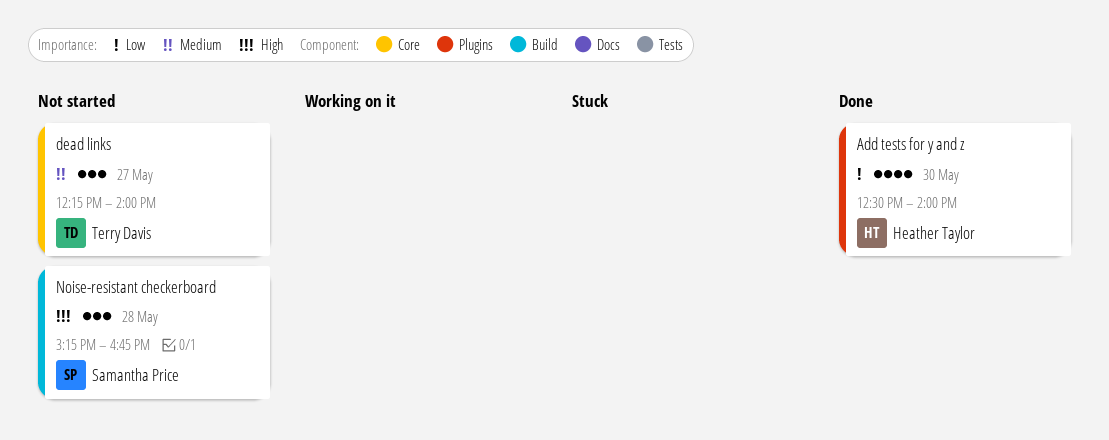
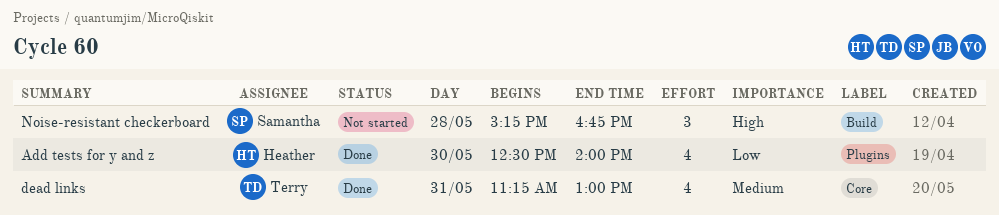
dead links, status: Not started -> Done
dead links, estimate: 3 -> 4
dead links, day: May 27 -> May 31
dead links, begins: 12:15 -> 11:15
dead links, ends: 14:00 -> 13:00

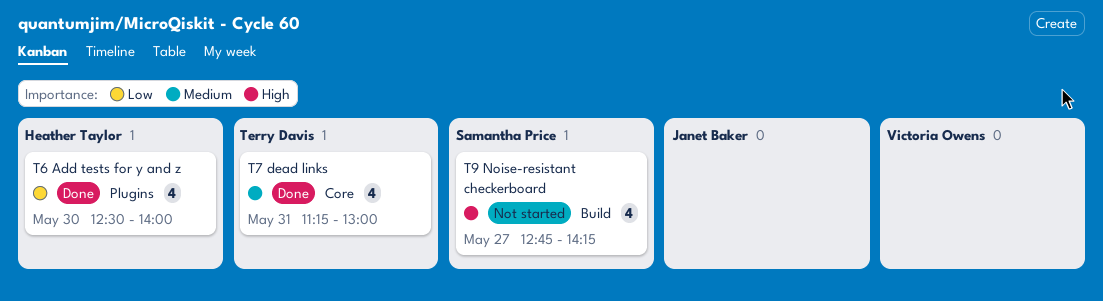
Noise-resistant checkerboard, estimate: 3 -> 4
Noise-resistant checkerboard, day: May 28 -> May 27
Noise-resistant checkerboard, begins: 15:15 -> 12:45
Noise-resistant checkerboard, ends: 16:45 -> 14:15

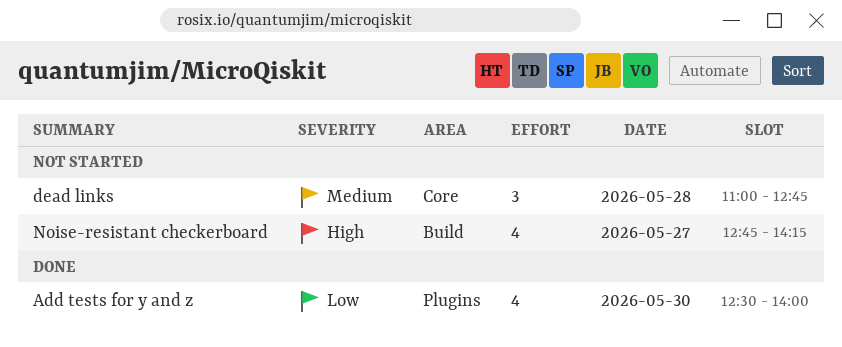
dead links, status: Done -> Not started
dead links, estimate: 4 -> 3
dead links, day: May 31 -> May 28
dead links, begins: 11:15 -> 11:00
dead links, ends: 13:00 -> 12:45

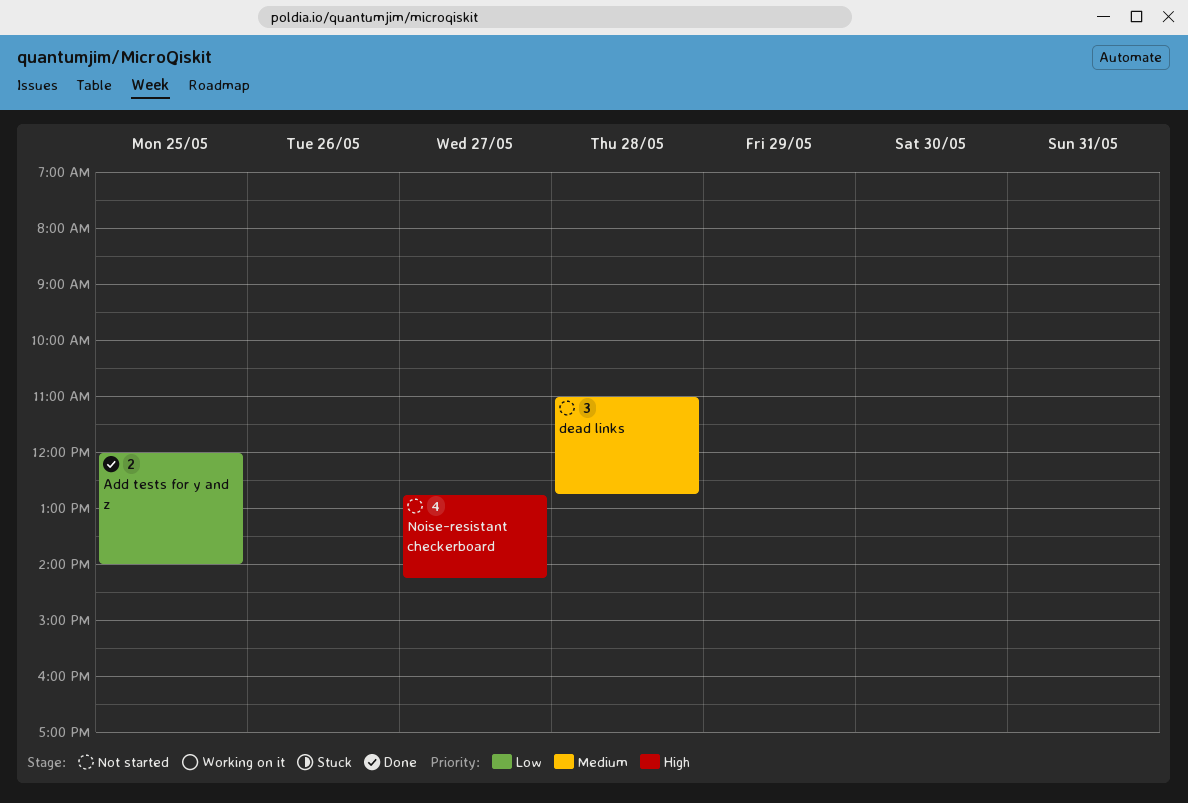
Add tests for y and z, estimate: 4 -> 2
Add tests for y and z, day: May 30 -> May 25
Add tests for y and z, begins: 12:30 -> 12:00

